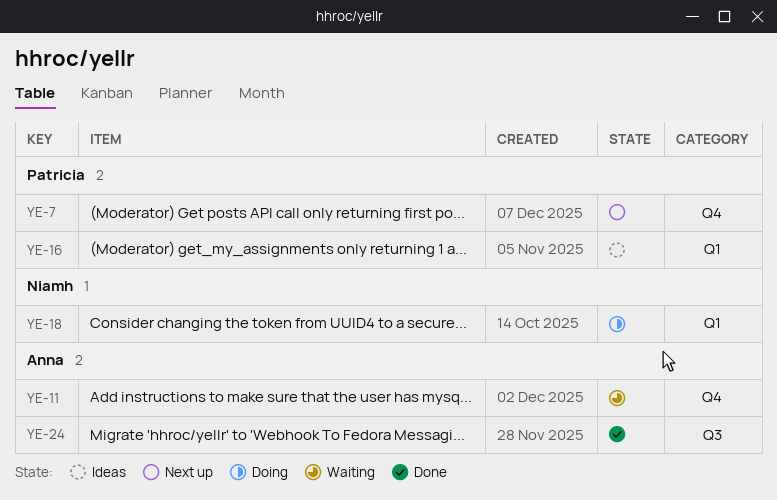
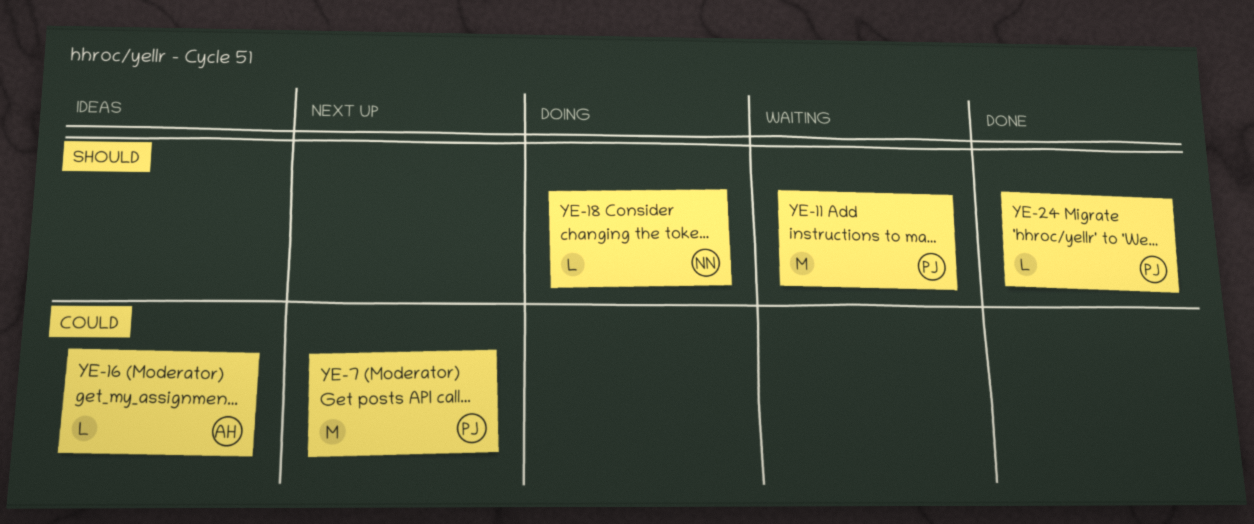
YE-11, owner: Anna -> Patricia
YE-16, owner: Patricia -> Anna
YE-24, owner: Anna -> Patricia

